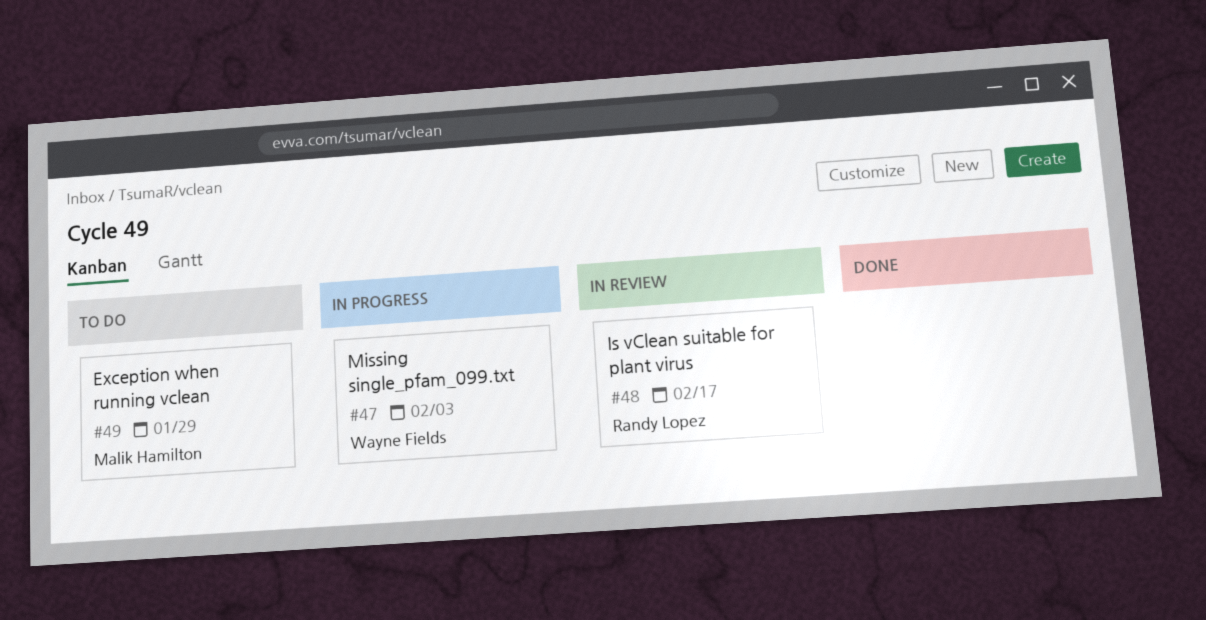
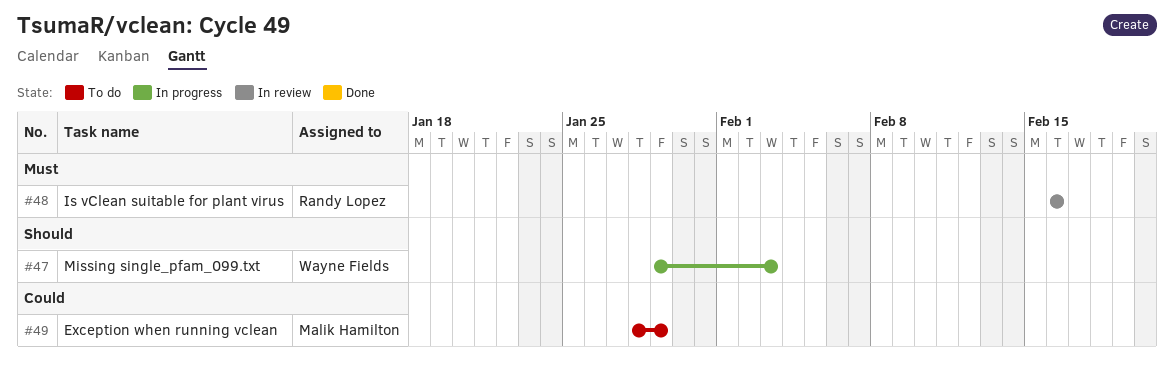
#48, due: Feb 17 -> Feb 16

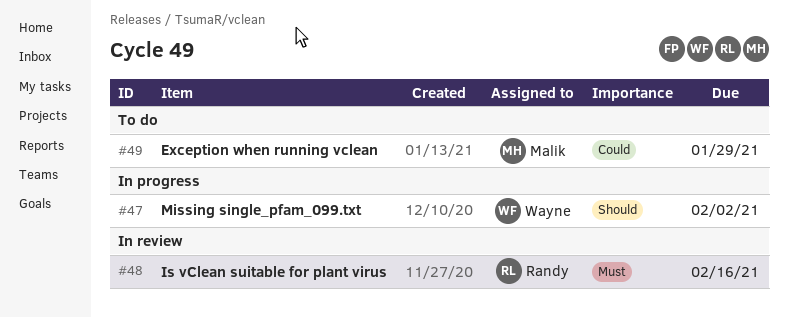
#47, due: Feb 3 -> Feb 2

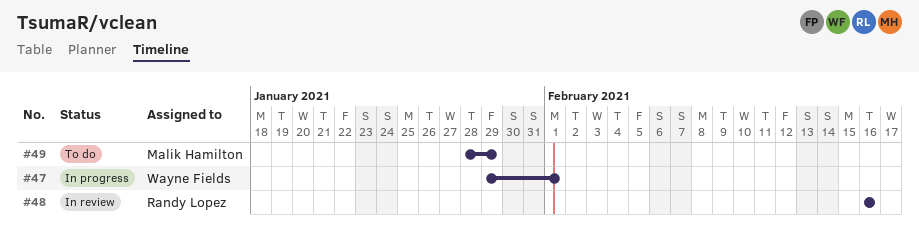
#47, due: Feb 2 -> Feb 1

